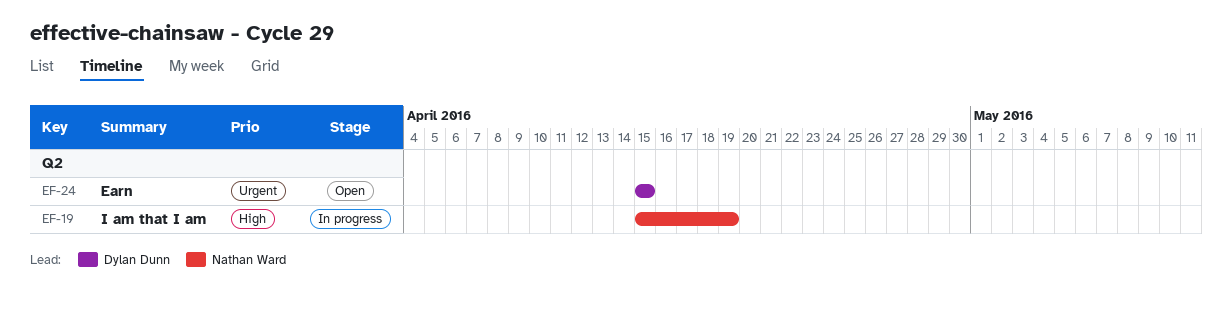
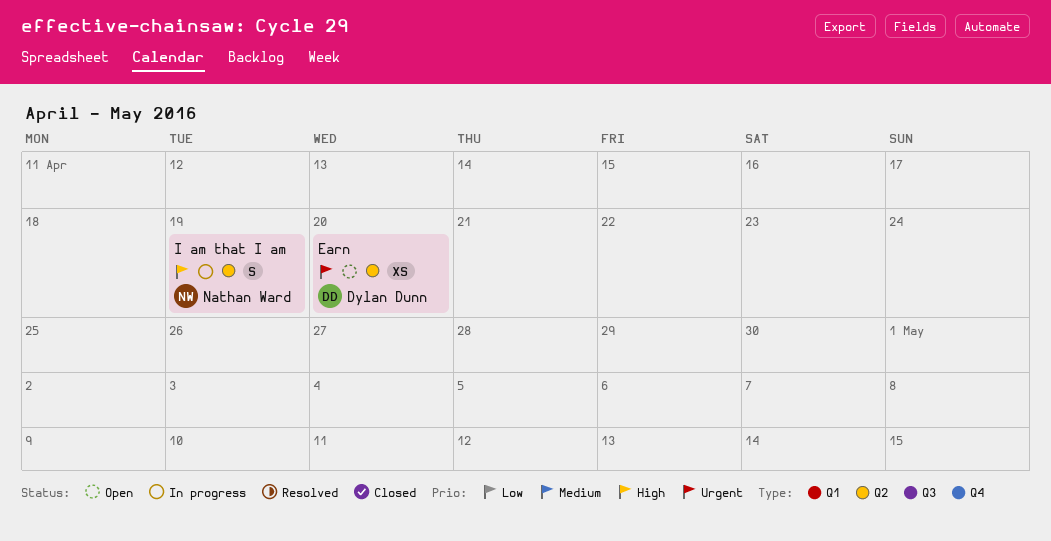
Earn, due: Apr 15 -> Apr 20

